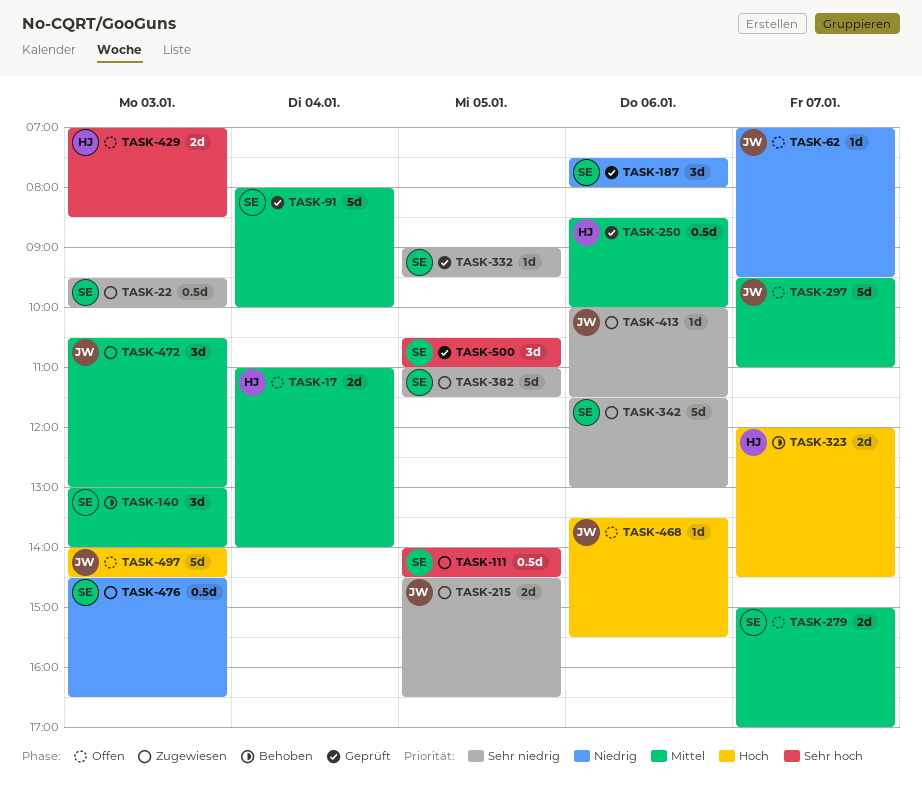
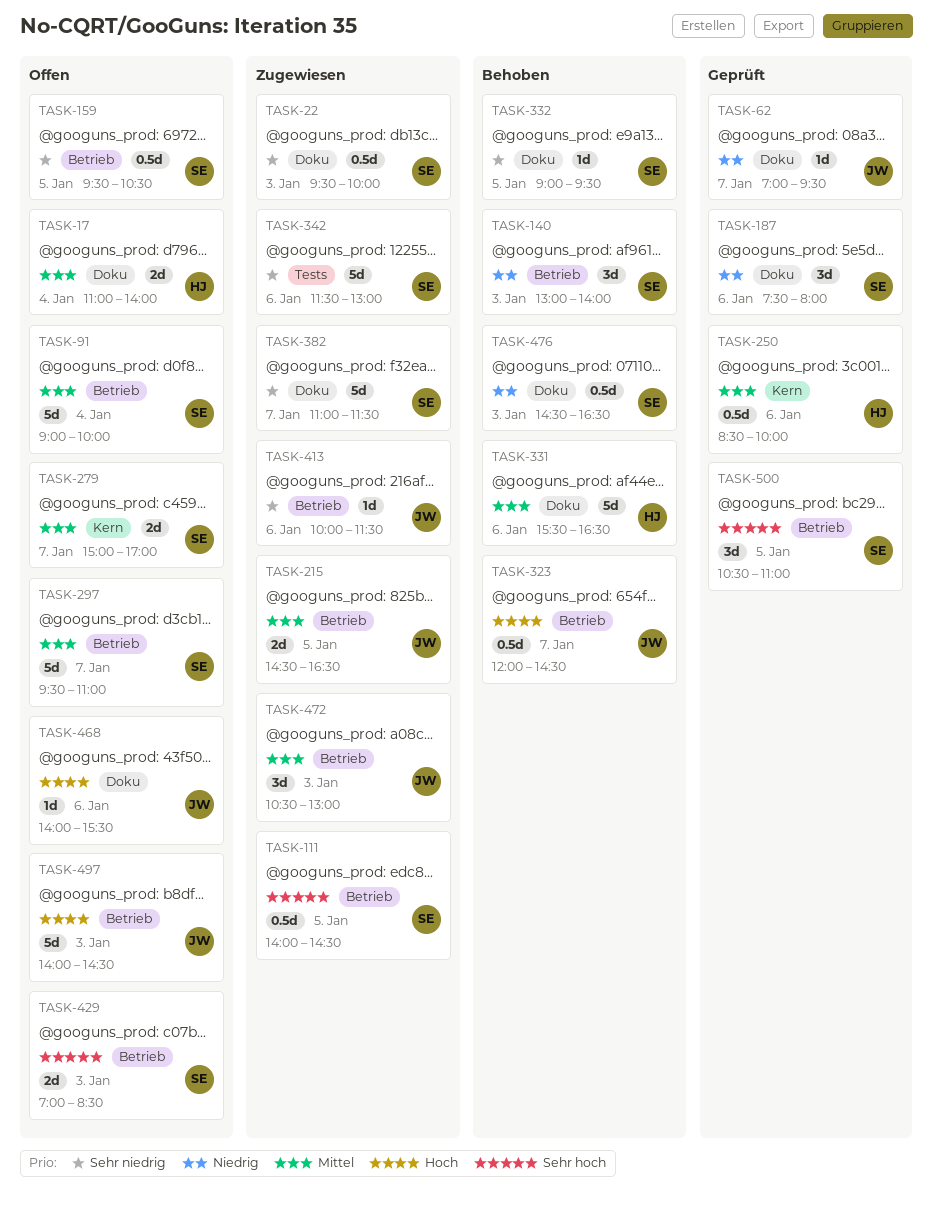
TASK-62, status: Offen -> Geprüft
TASK-91, status: Geprüft -> Offen
TASK-91, begins: 08:00 -> 09:00
TASK-140, priority: Mittel -> Niedrig
TASK-159: none -> present
TASK-215, priority: Sehr niedrig -> Mittel
TASK-297, owner: JW -> SE
TASK-323, owner: HJ -> JW
TASK-323, estimate: 2d -> 0.5d
TASK-331: none -> present
TASK-332, status: Geprüft -> Behoben
TASK-382, day: Jan 5 -> Jan 7
TASK-429, owner: HJ -> SE
TASK-468, begins: 13:30 -> 14:00
TASK-476, status: Zugewiesen -> Behoben

